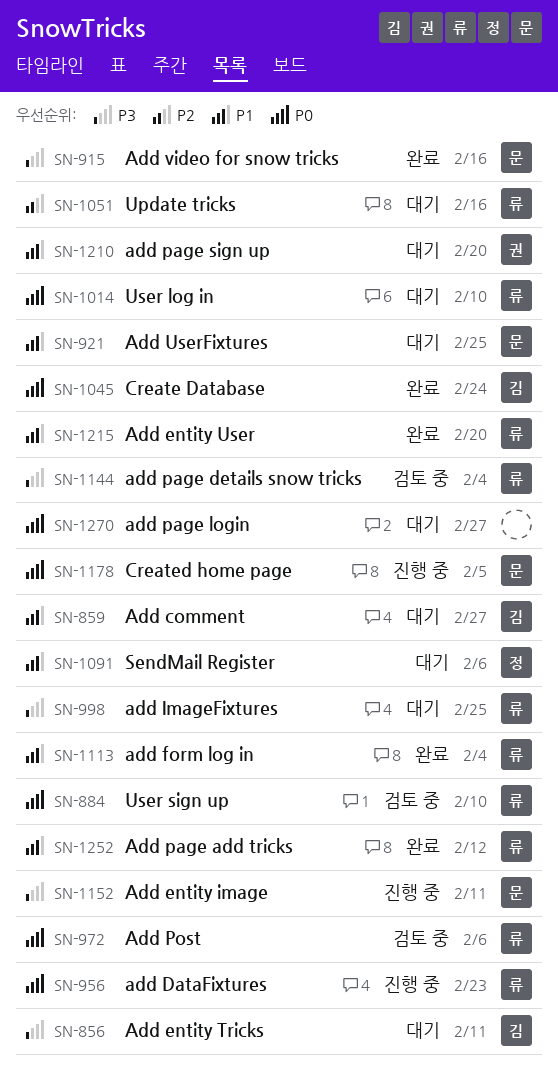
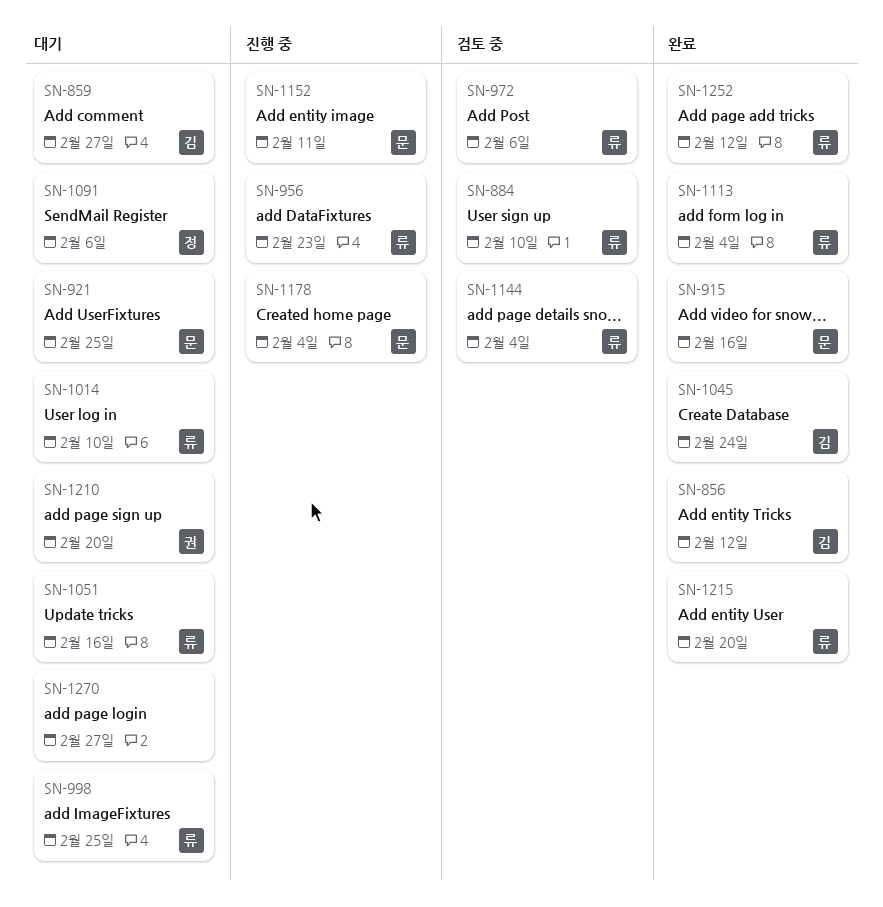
SN-856, status: 대기 -> 완료
SN-856, due: Feb 11 -> Feb 12
SN-1178, due: Feb 5 -> Feb 4

